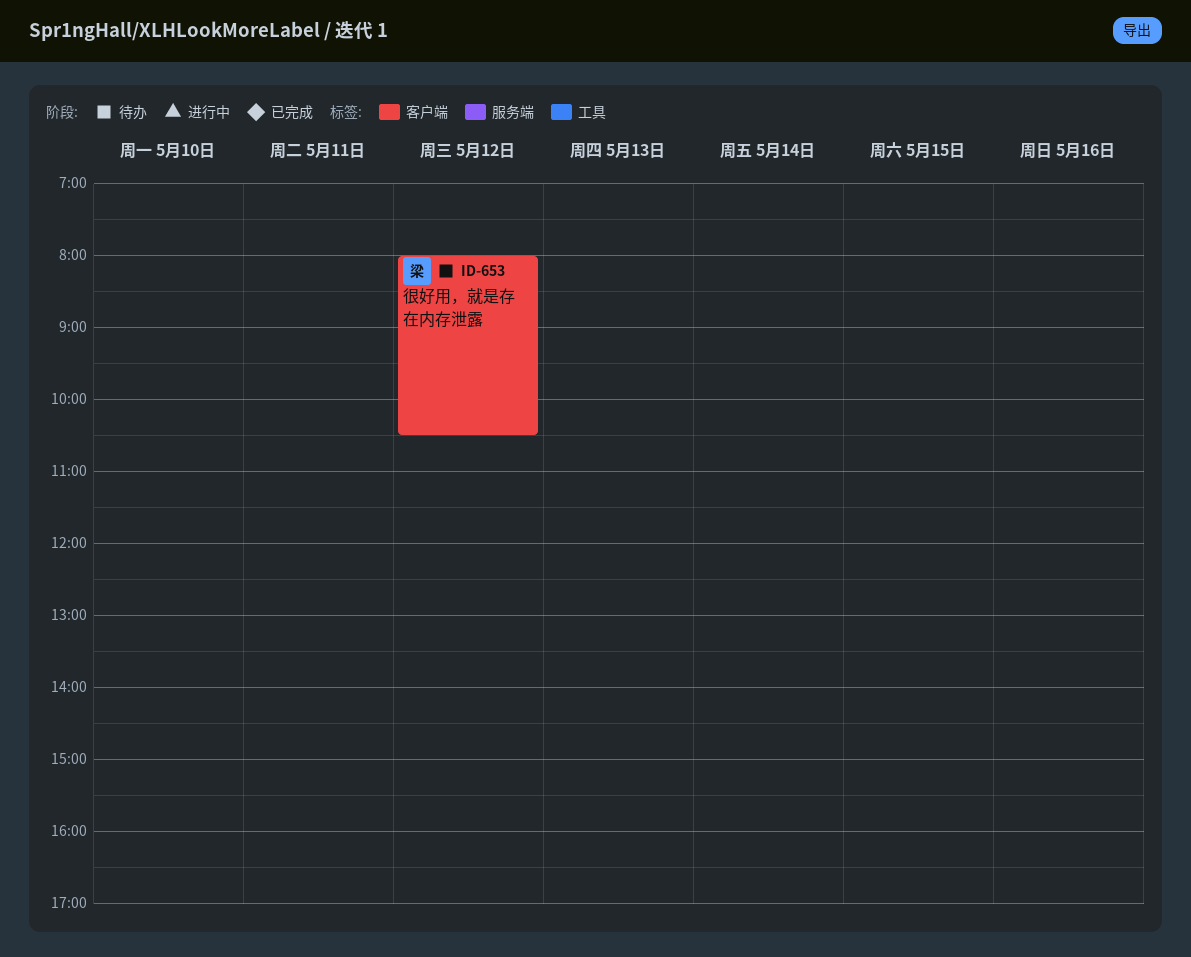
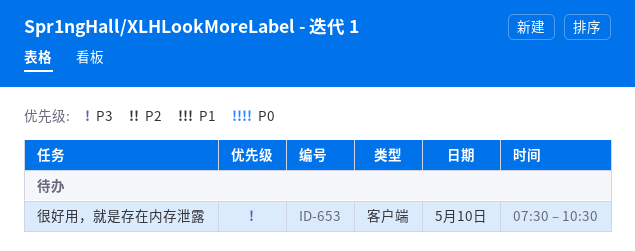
ID-653, day: May 12 -> May 10
ID-653, begins: 08:00 -> 07:30

